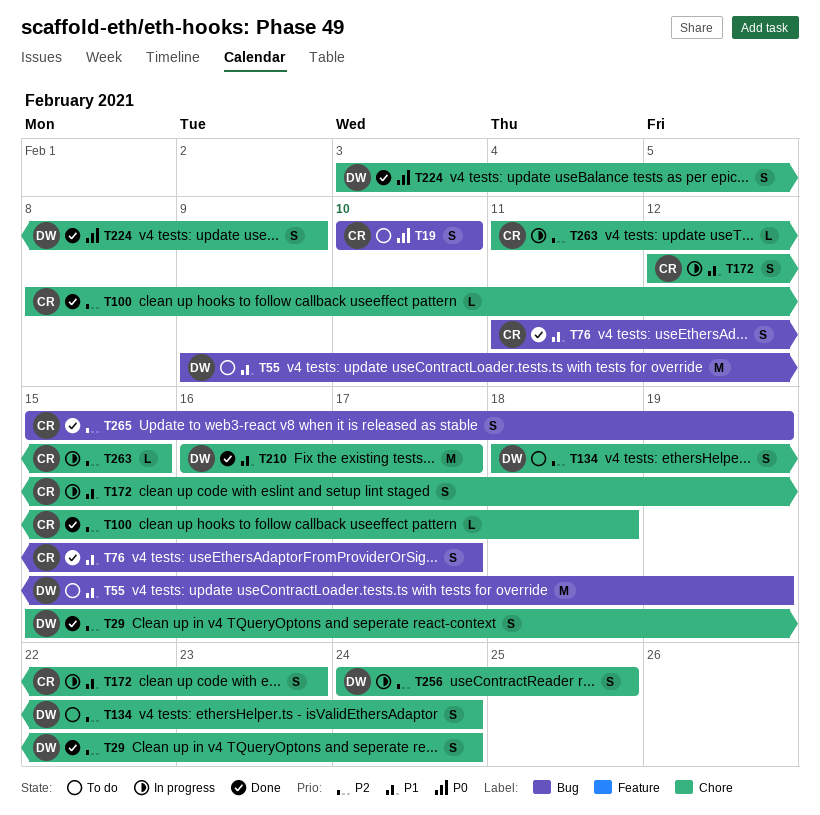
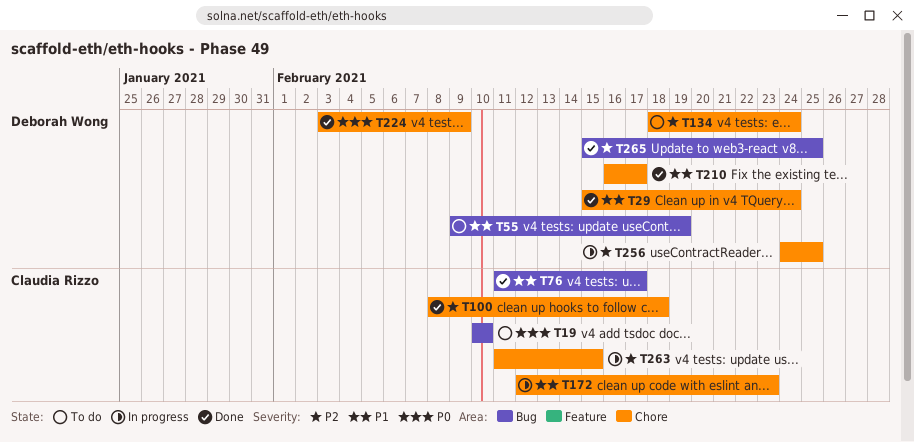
T29, priority: P2 -> P1
T265, owner: Claudia Rizzo -> Deborah Wong
T265, due: Feb 19 -> Feb 25

